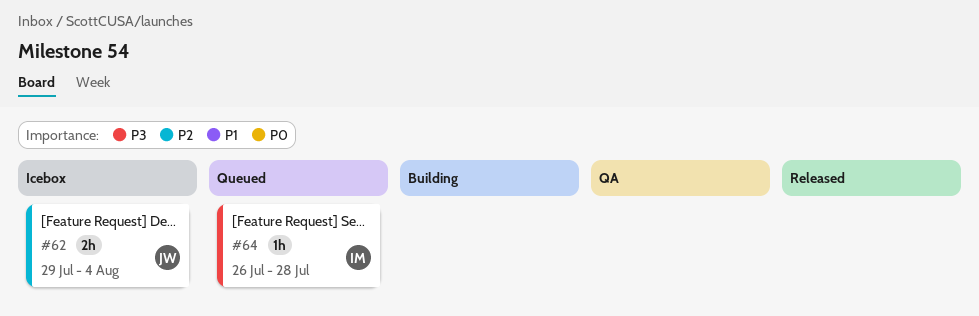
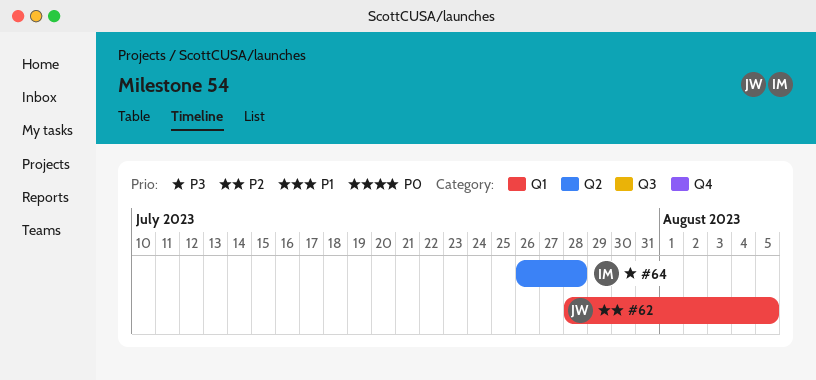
#62, start: Jul 29 -> Jul 28
#62, due: Aug 4 -> Aug 5

